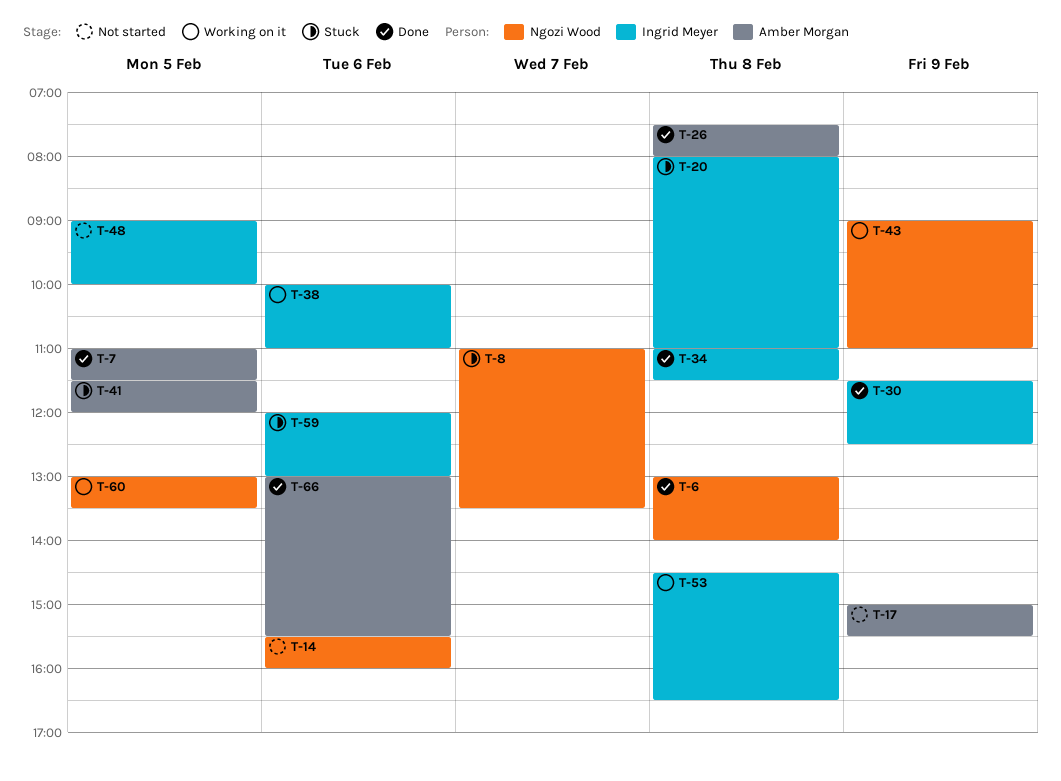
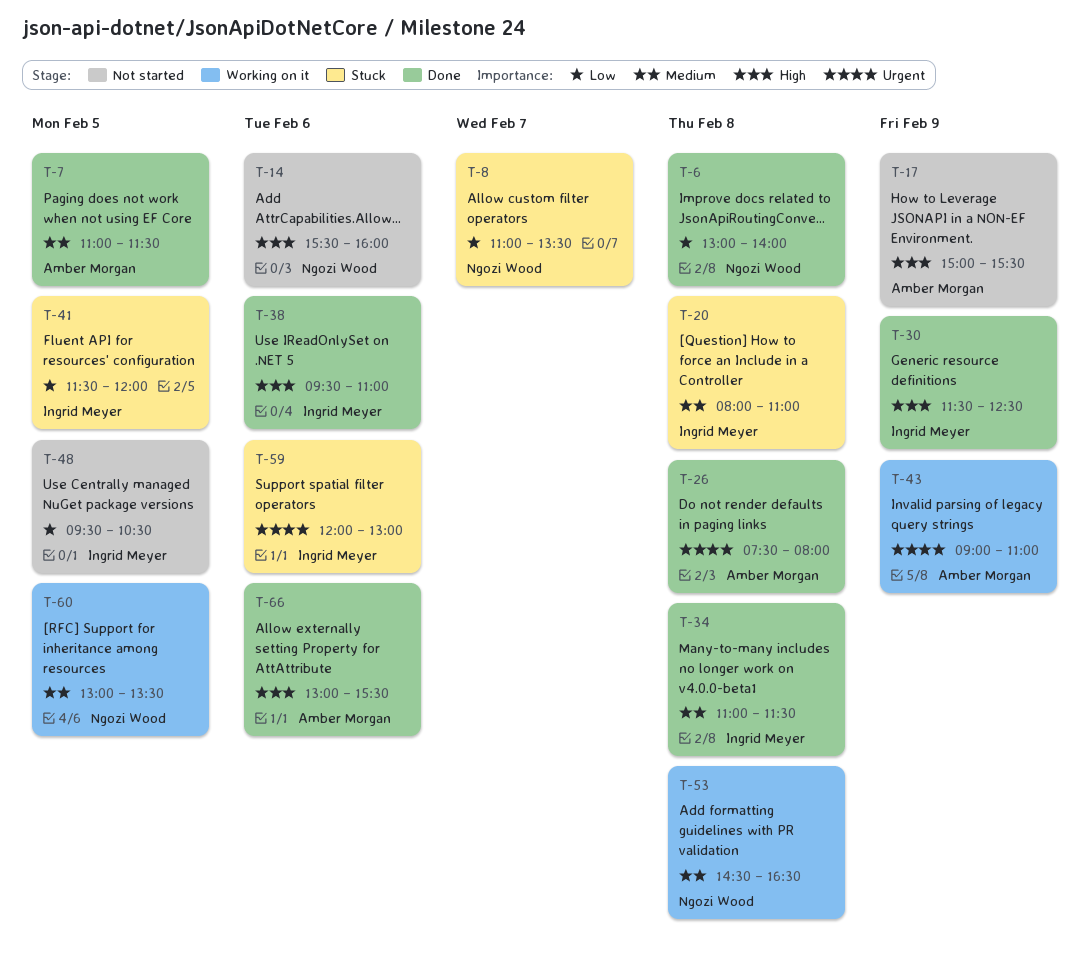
T-38, status: Working on it -> Done
T-38, begins: 10:00 -> 09:30
T-41, owner: Amber Morgan -> Ingrid Meyer
T-43, owner: Ngozi Wood -> Amber Morgan
T-48, begins: 09:00 -> 09:30
T-48, ends: 10:00 -> 10:30
T-53, owner: Ingrid Meyer -> Ngozi Wood

